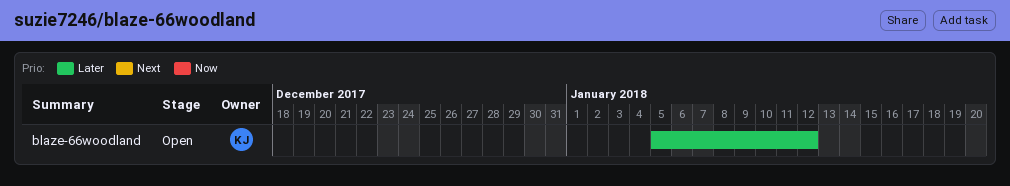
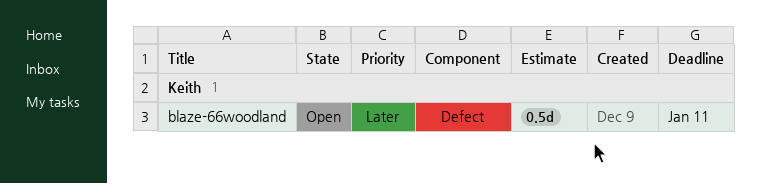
blaze-66woodland, due: Jan 12 -> Jan 11

